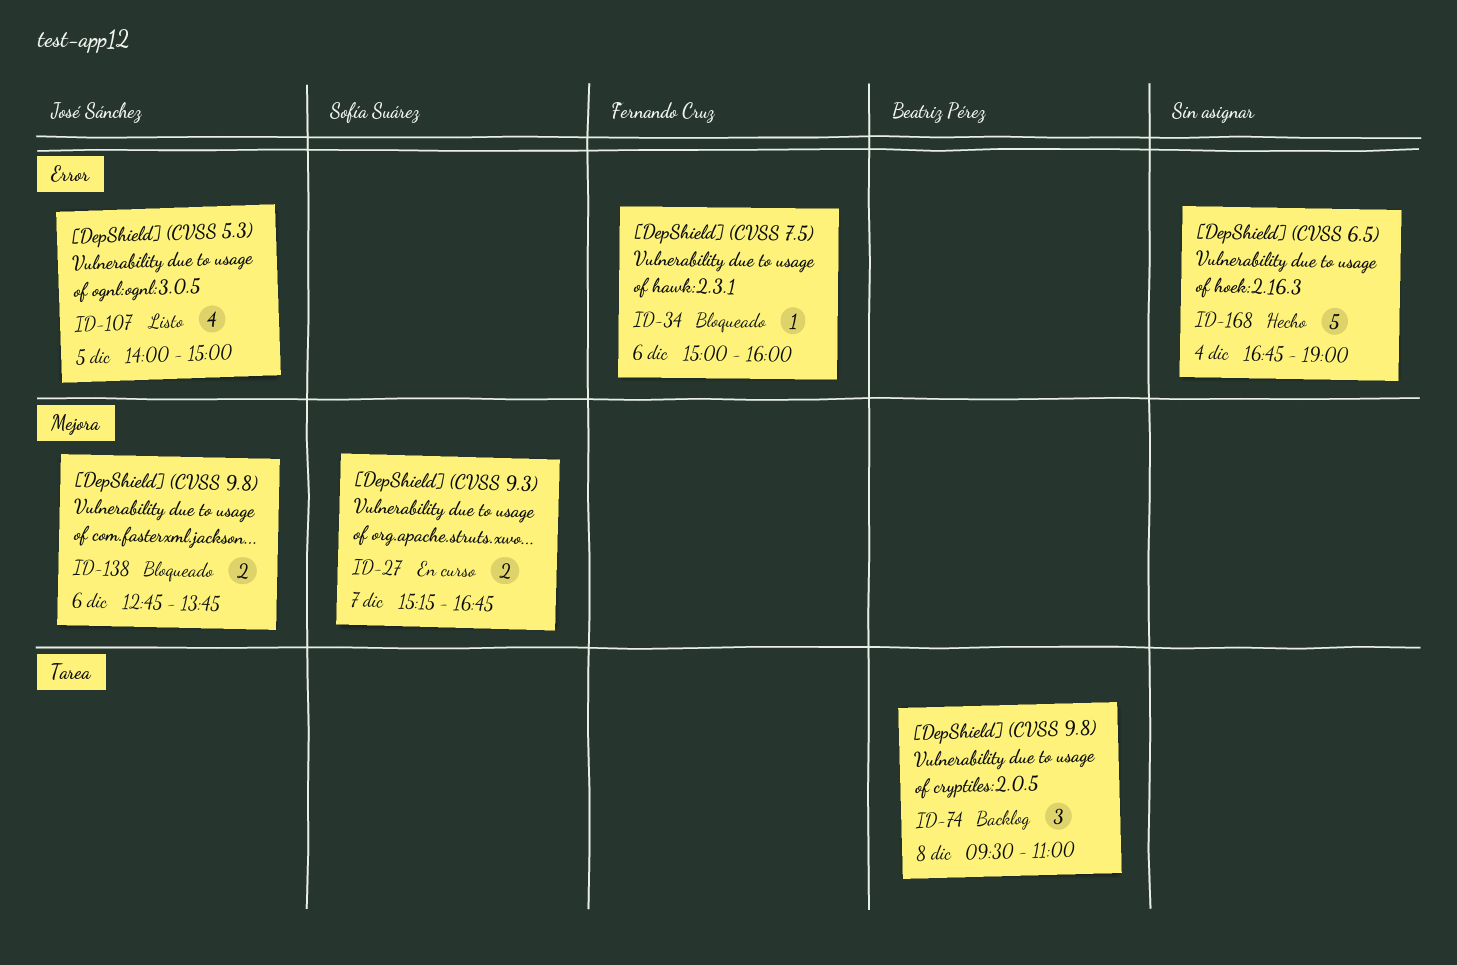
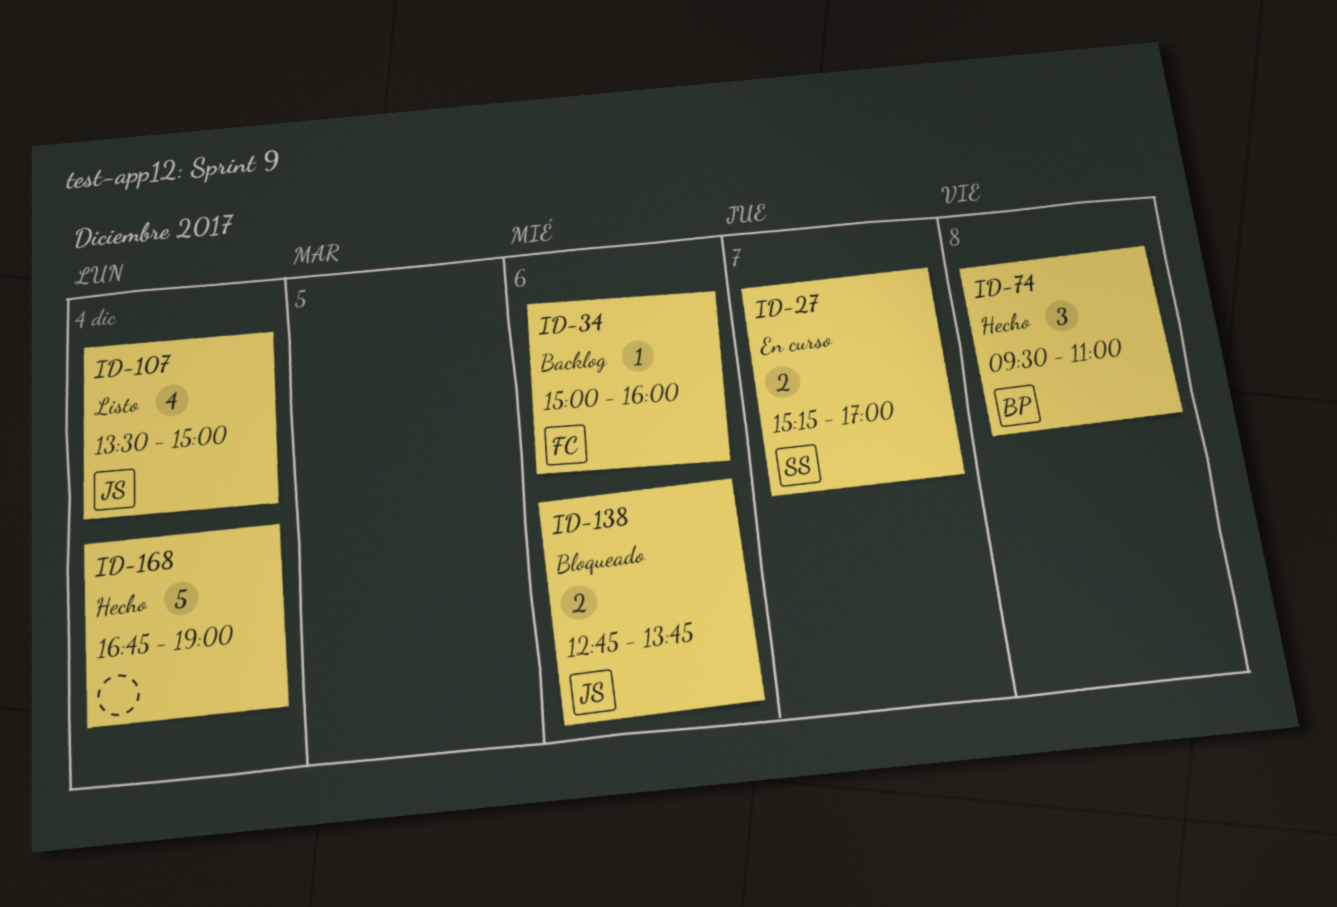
ID-27, ends: 16:45 -> 17:00
ID-34, status: Bloqueado -> Backlog
ID-74, status: Backlog -> Hecho
ID-107, day: Dec 5 -> Dec 4
ID-107, begins: 14:00 -> 13:30

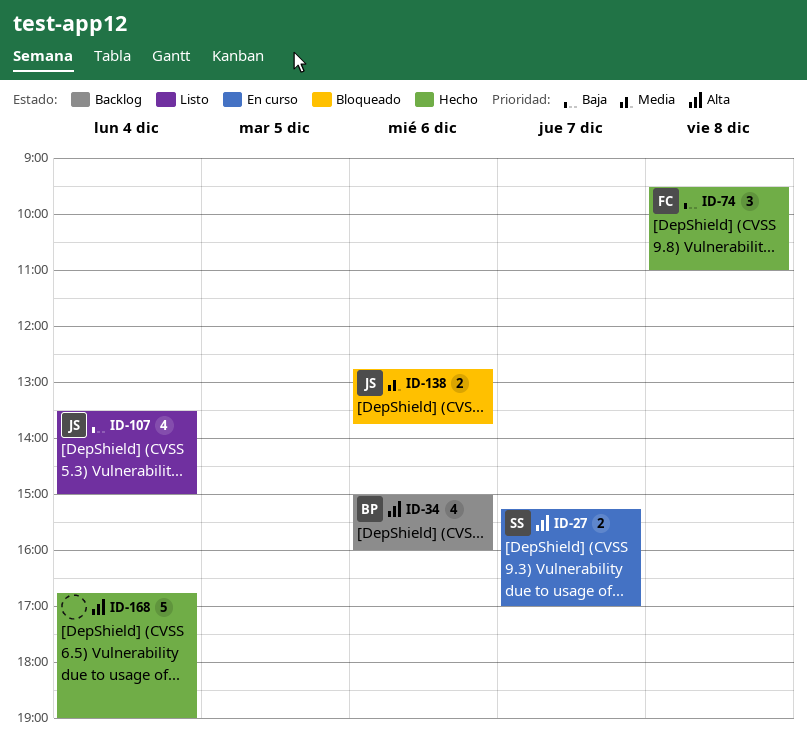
ID-34, owner: FC -> BP
ID-34, estimate: 1 -> 4
ID-74, owner: BP -> FC

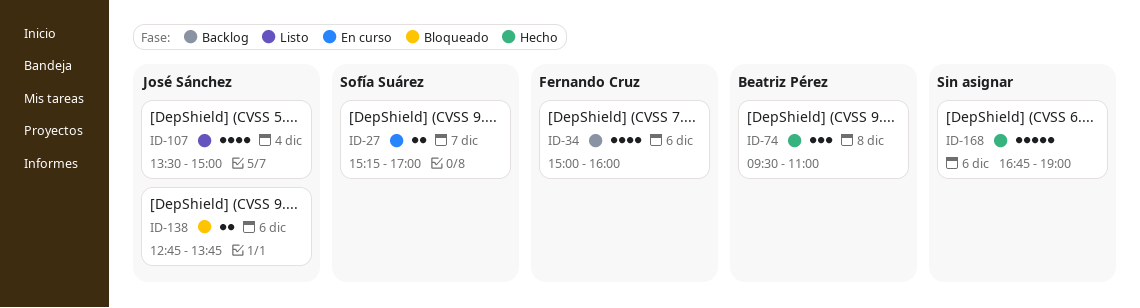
ID-34, owner: Beatriz Pérez -> Fernando Cruz
ID-74, owner: Fernando Cruz -> Beatriz Pérez
ID-168, day: Dec 4 -> Dec 6

